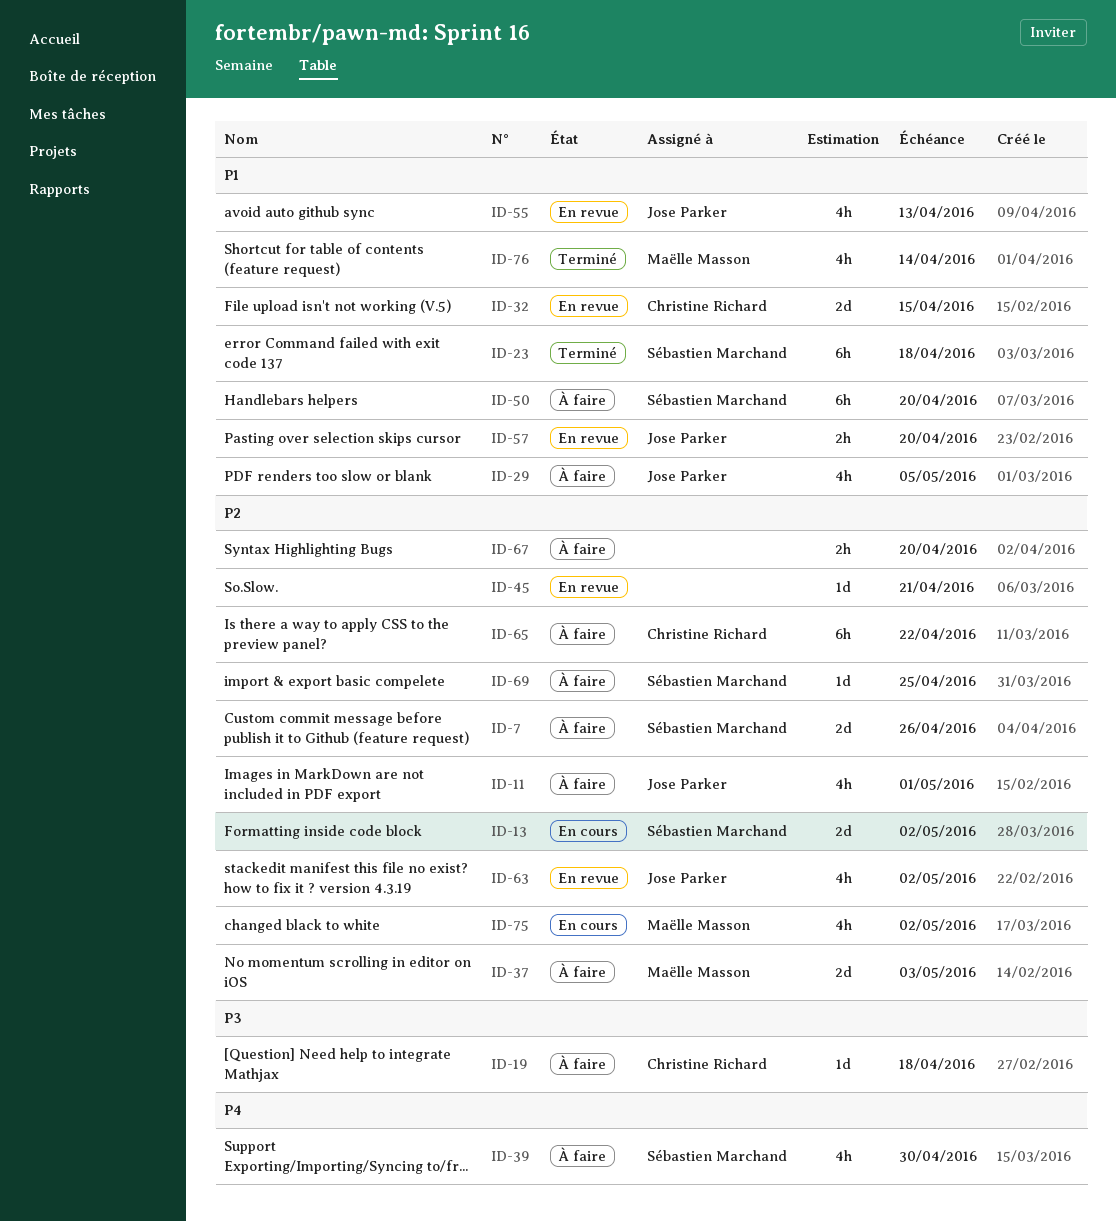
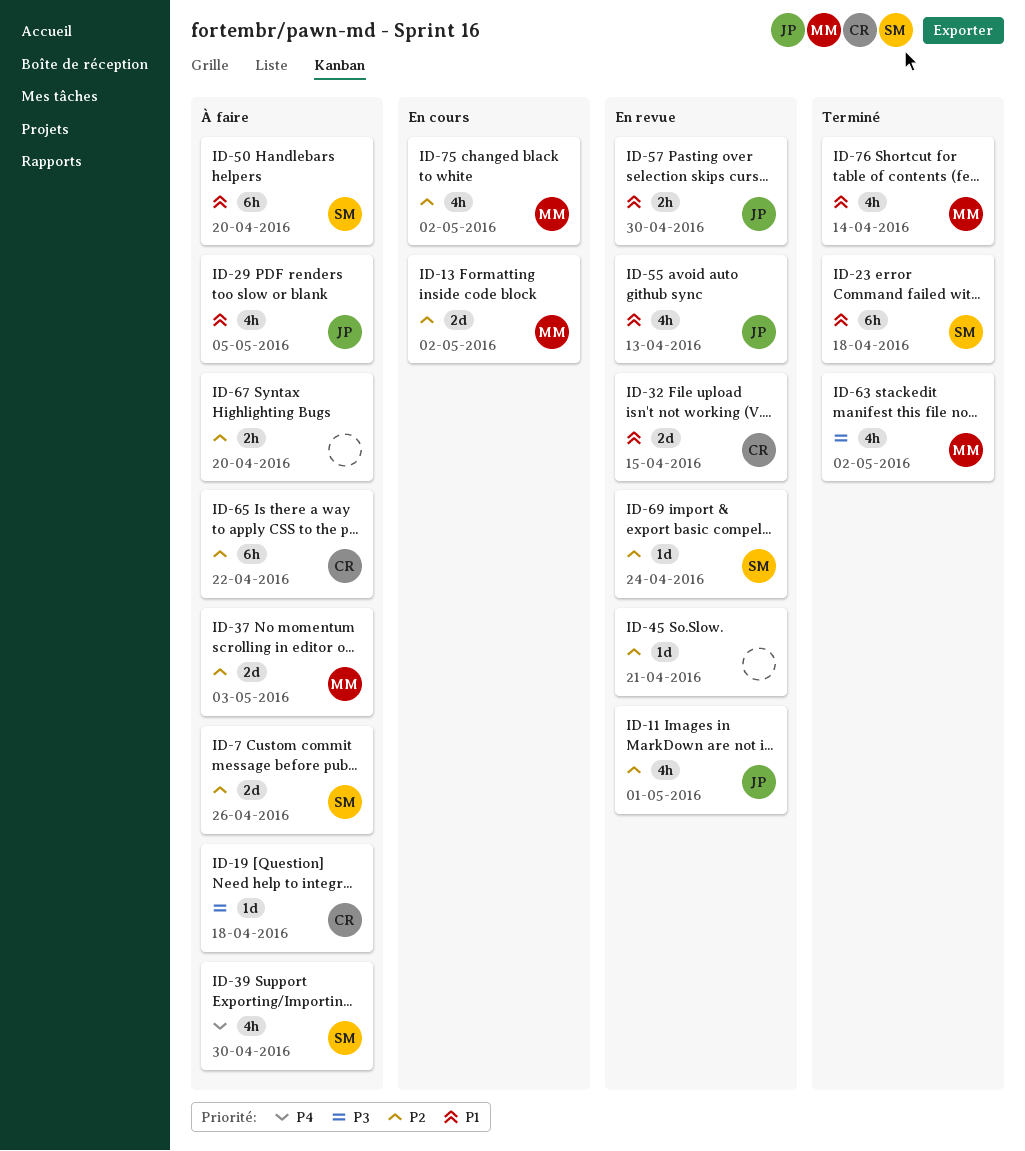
ID-11, status: À faire -> En revue
ID-13, owner: Sébastien Marchand -> Maëlle Masson
ID-57, due: Apr 20 -> Apr 30
ID-63, status: En revue -> Terminé
ID-63, owner: Jose Parker -> Maëlle Masson
ID-63, priority: P2 -> P3
ID-69, status: À faire -> En revue
ID-69, due: Apr 25 -> Apr 24

